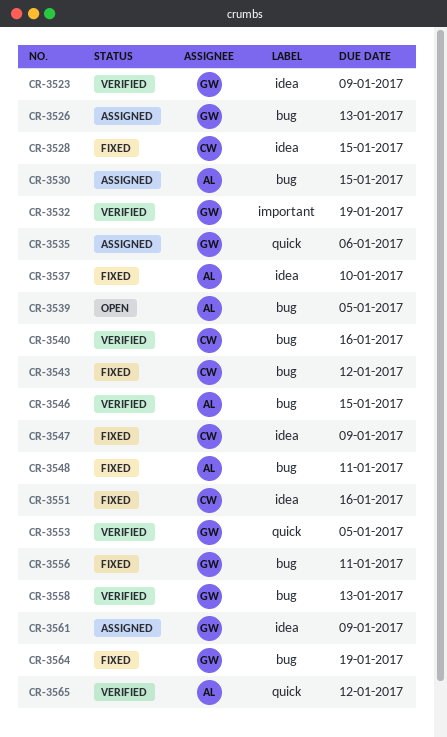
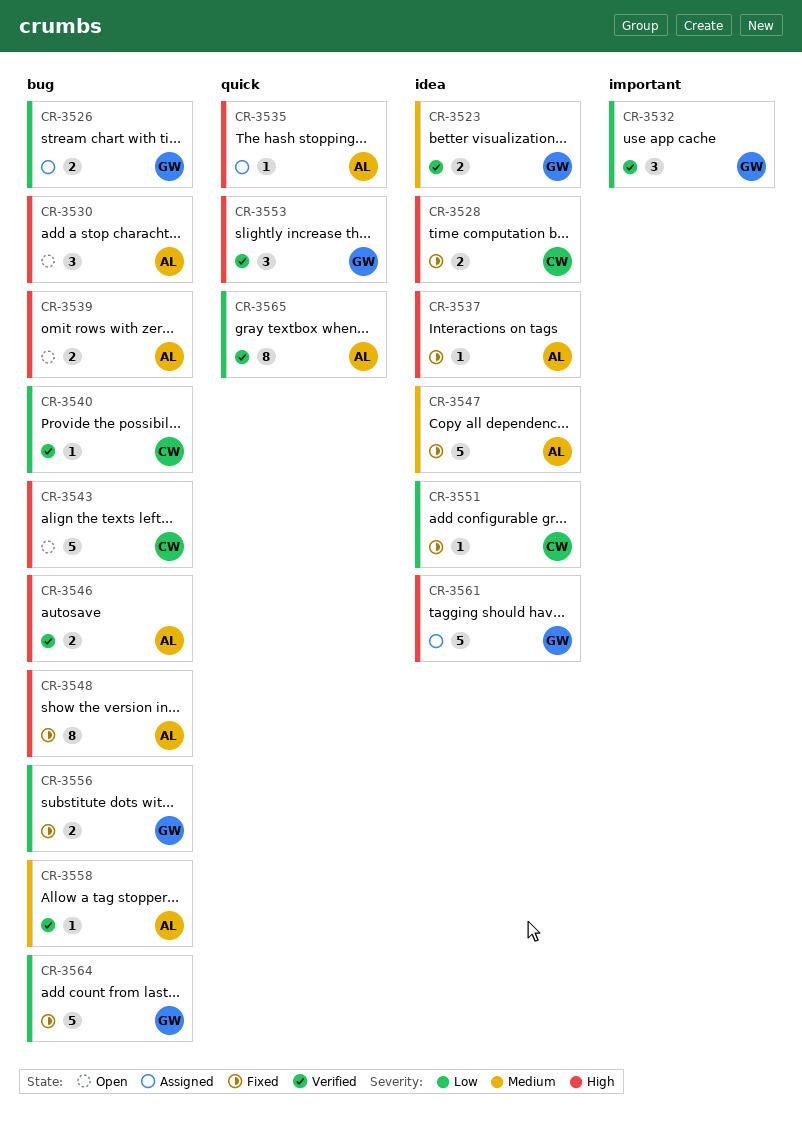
CR-3530, status: Assigned -> Open
CR-3535, owner: GW -> AL
CR-3543, status: Fixed -> Open
CR-3547, owner: CW -> AL
CR-3558, owner: GW -> AL

